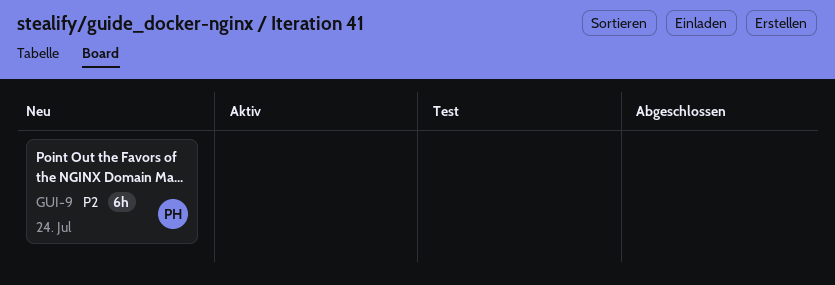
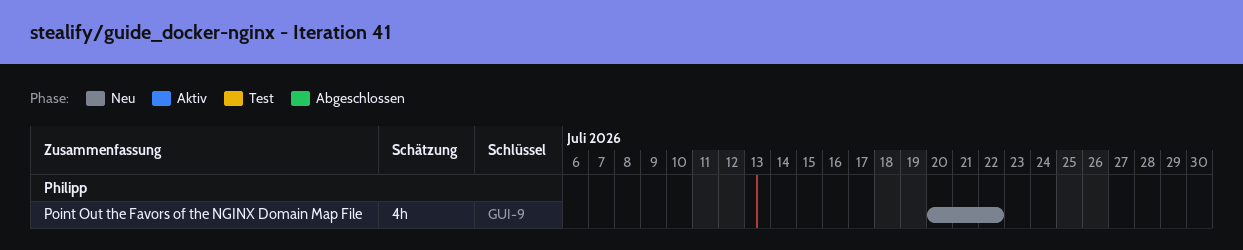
GUI-9, estimate: 6h -> 4h
GUI-9, due: Jul 24 -> Jul 22

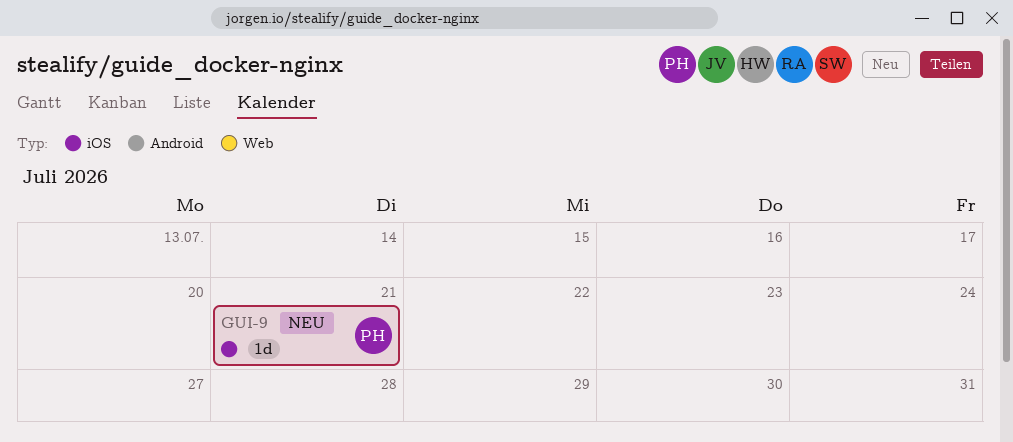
GUI-9, estimate: 4h -> 1d
GUI-9, due: Jul 22 -> Jul 21

